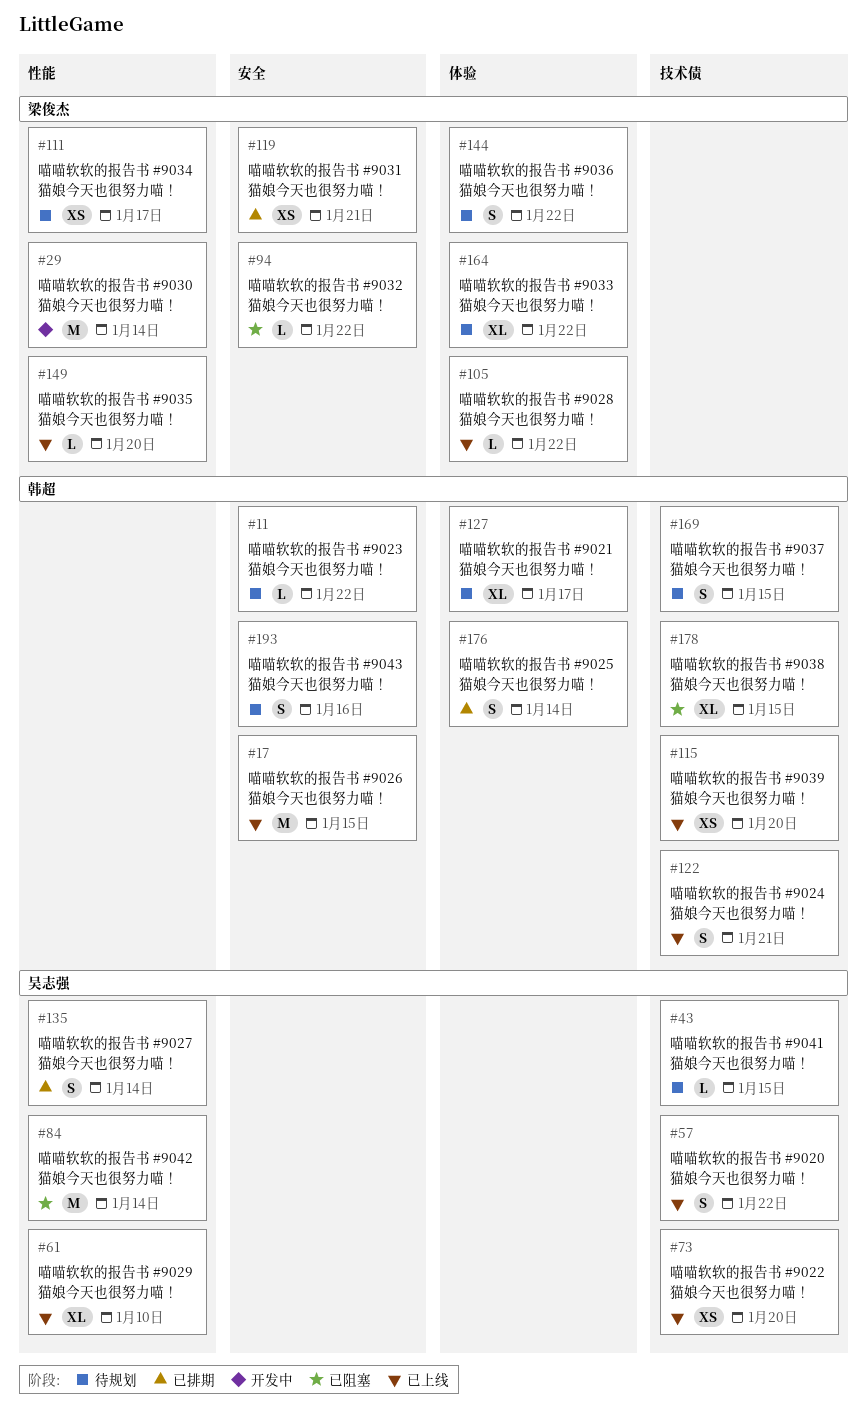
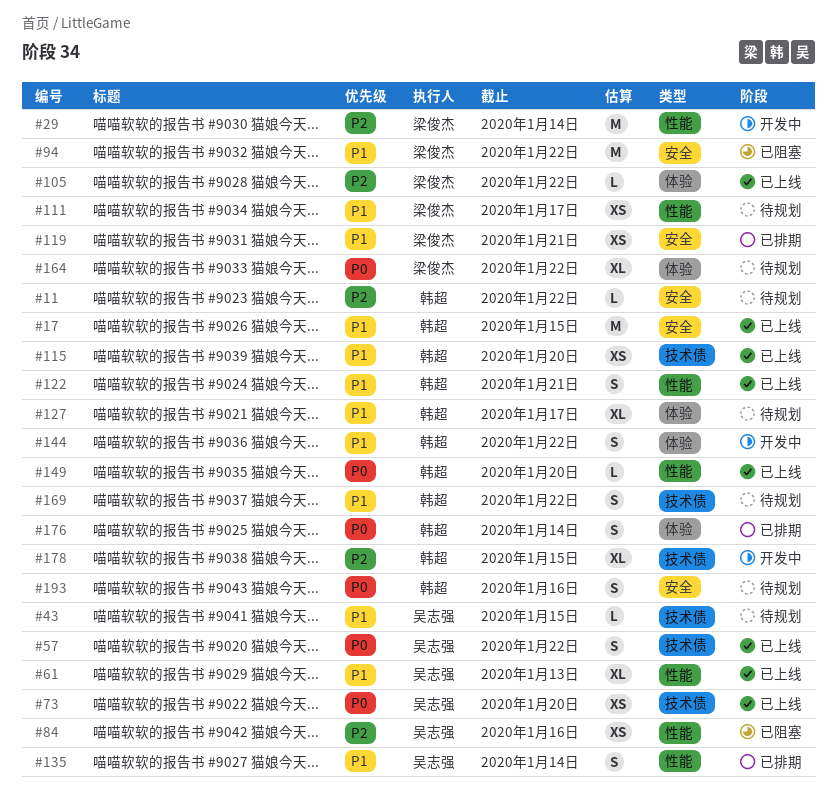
#61, due: Jan 10 -> Jan 13
#84, estimate: M -> XS
#84, due: Jan 14 -> Jan 16
#94, estimate: L -> M
#122, label: 技术债 -> 性能
#144, status: 待规划 -> 开发中
#144, owner: 梁俊杰 -> 韩超
#149, owner: 梁俊杰 -> 韩超
#169, due: Jan 15 -> Jan 22
#178, status: 已阻塞 -> 开发中

